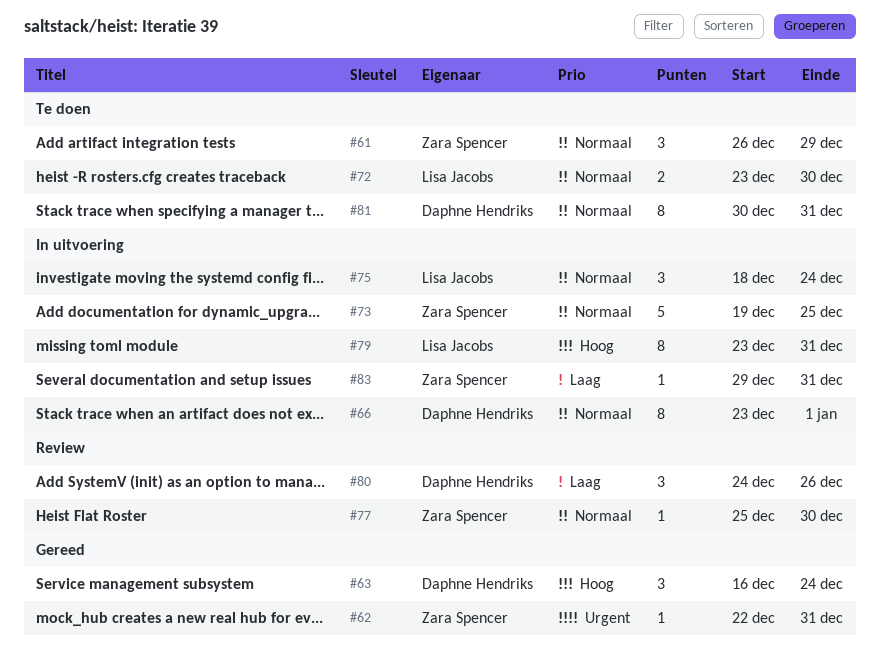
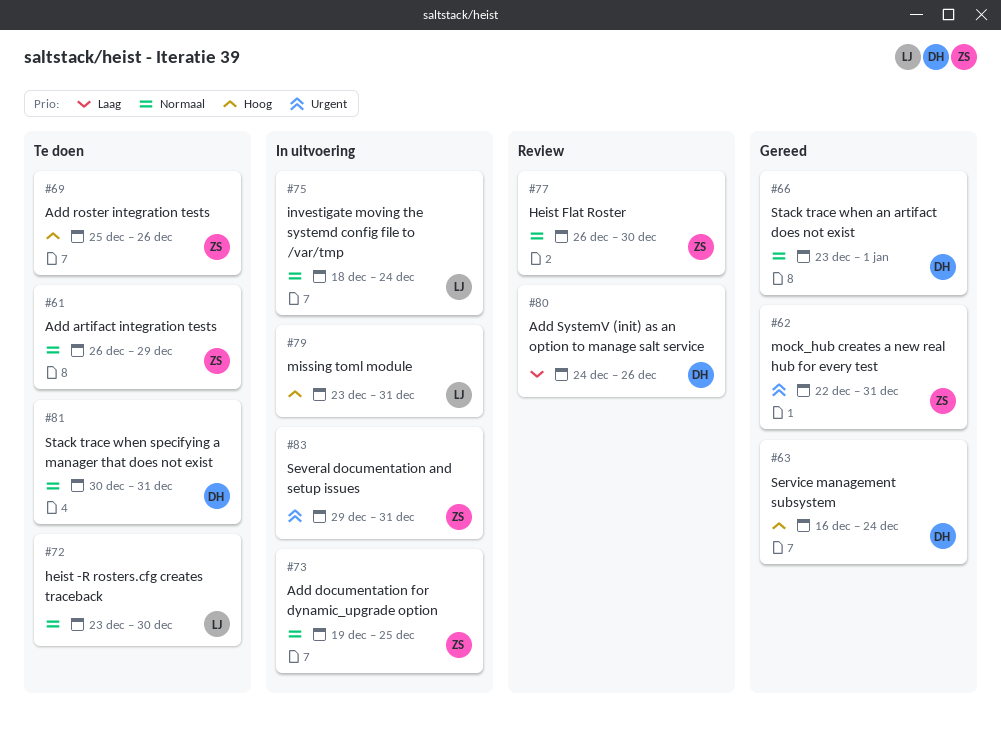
#66, status: In uitvoering -> Gereed
#69: none -> present
#77, start: Dec 25 -> Dec 26
#83, priority: Laag -> Urgent

